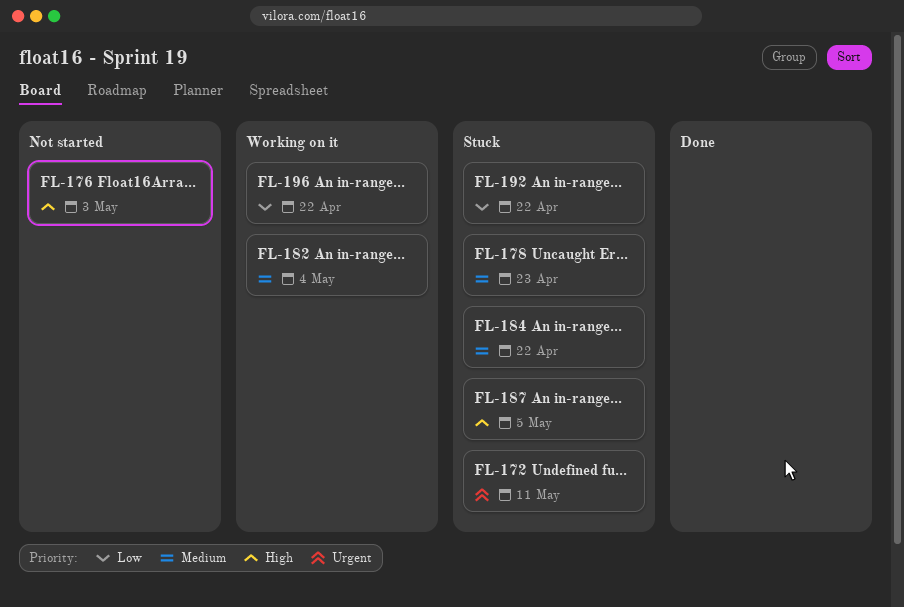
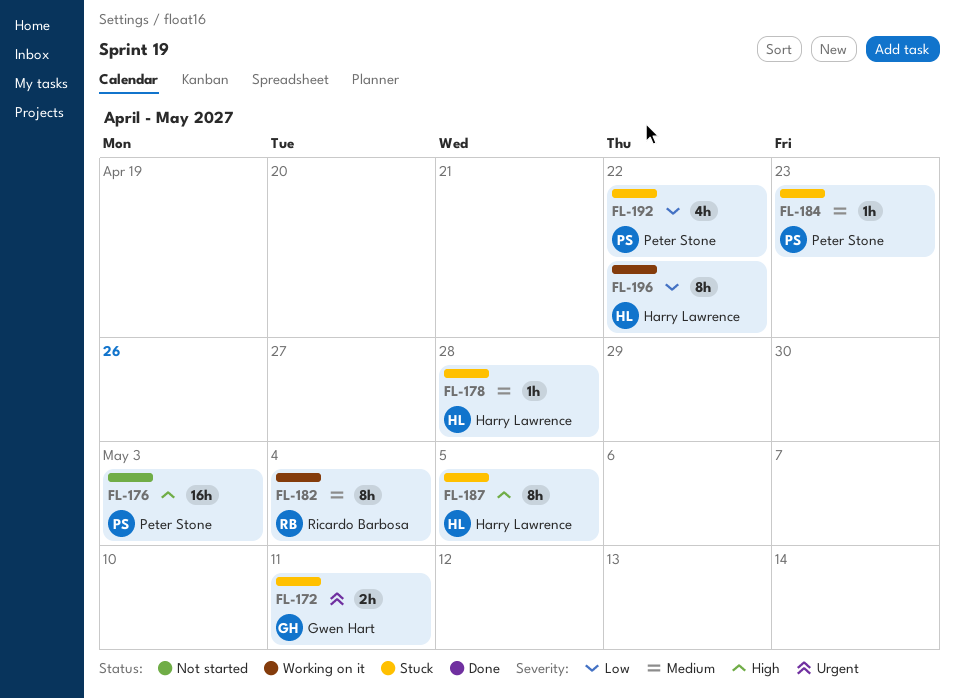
FL-178, due: Apr 23 -> Apr 28
FL-184, due: Apr 22 -> Apr 23

